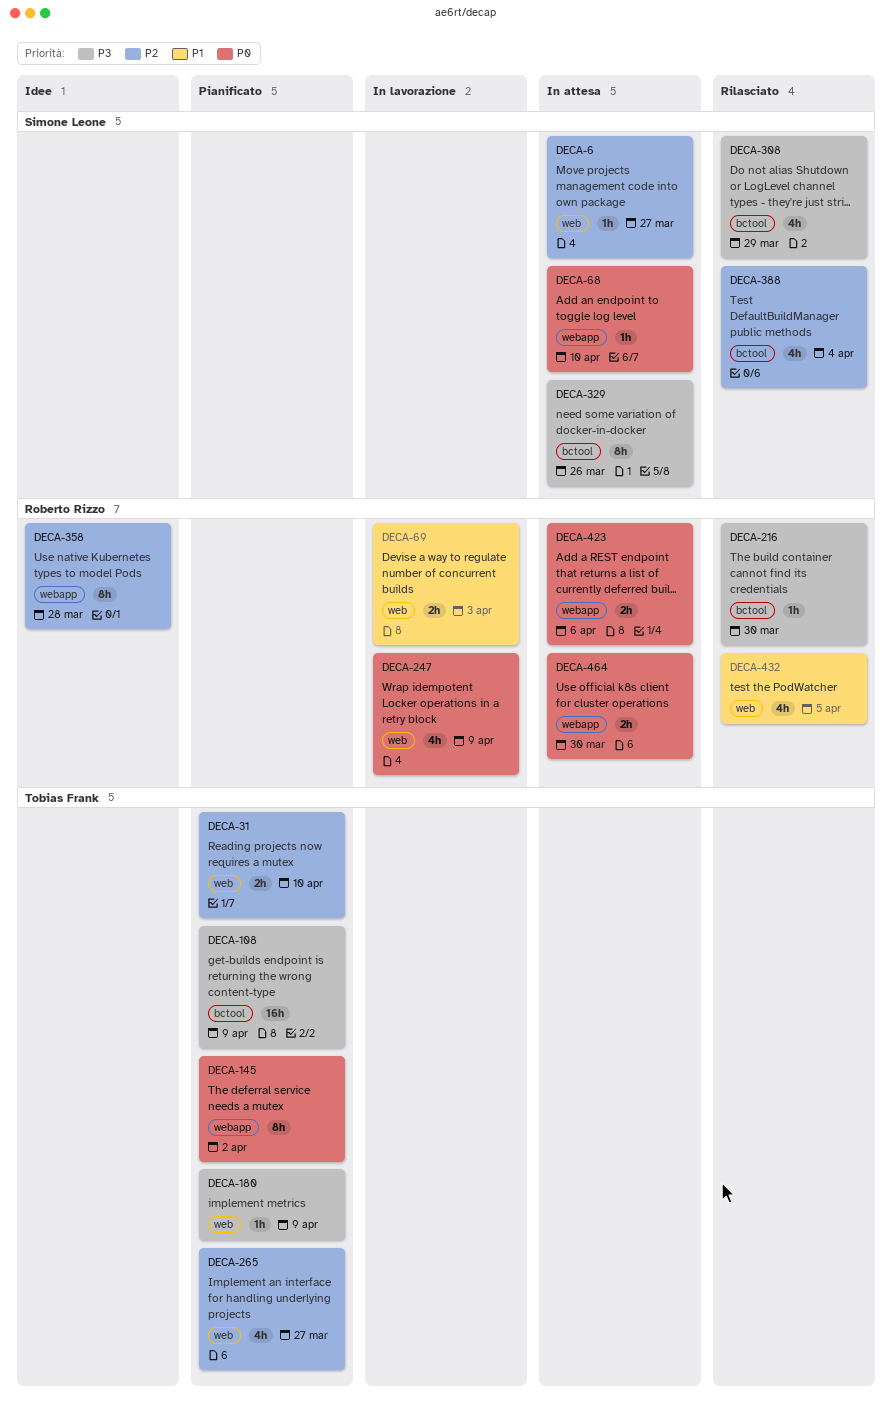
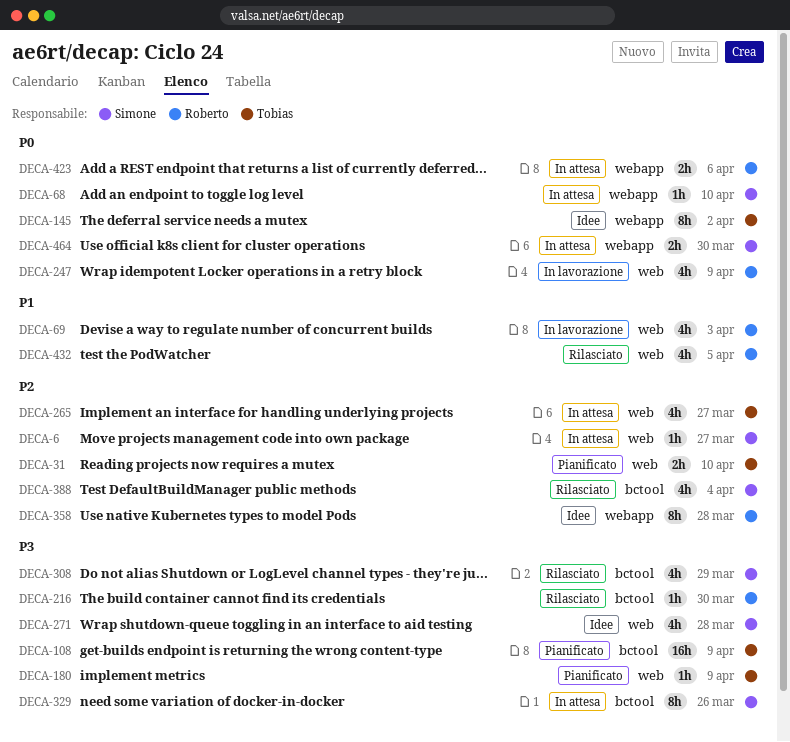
DECA-69, estimate: 2h -> 4h
DECA-145, status: Pianificato -> Idee
DECA-265, status: Pianificato -> In attesa
DECA-271: none -> present
DECA-464, owner: Roberto Rizzo -> Simone Leone

